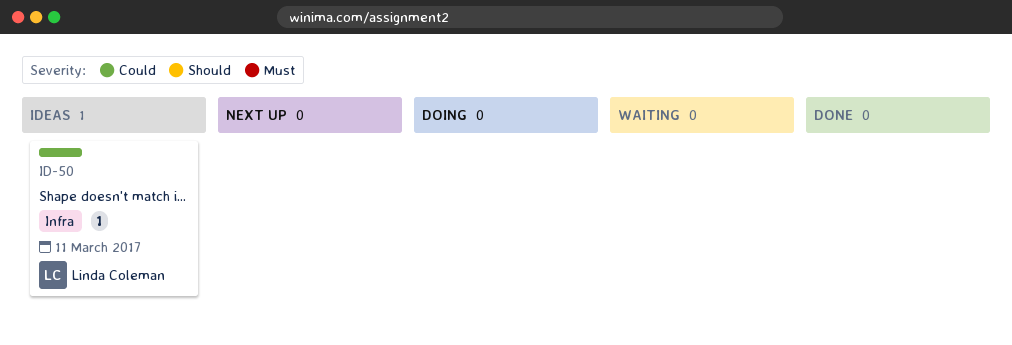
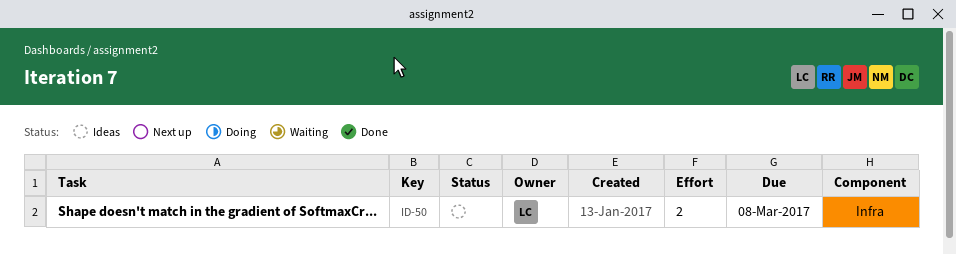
ID-50, estimate: 1 -> 2
ID-50, due: Mar 11 -> Mar 8

